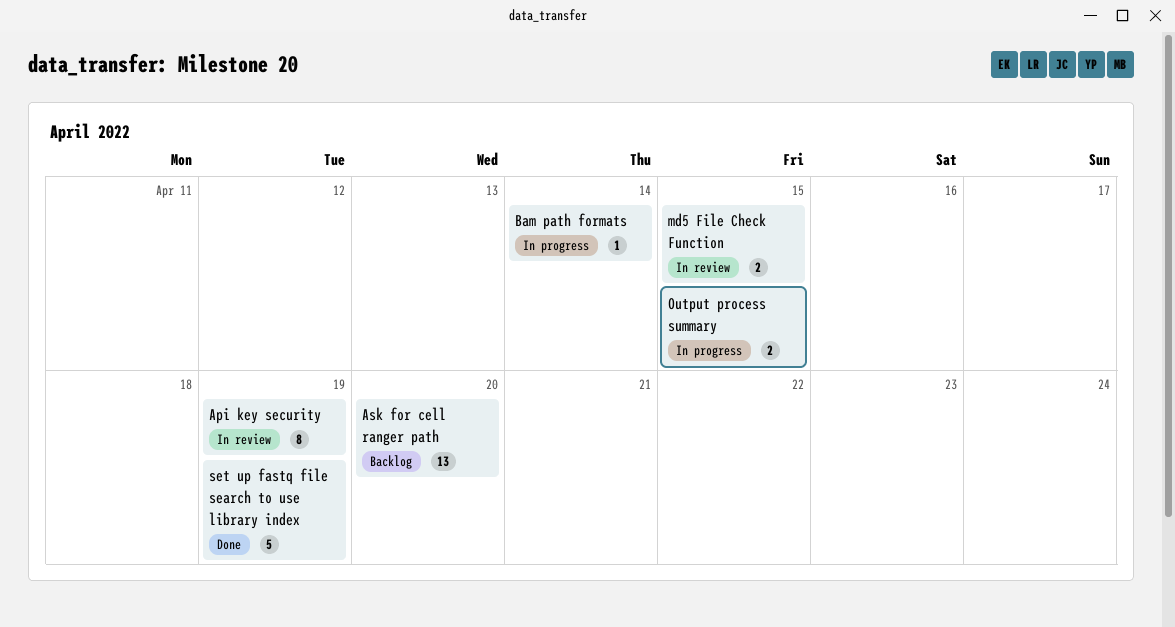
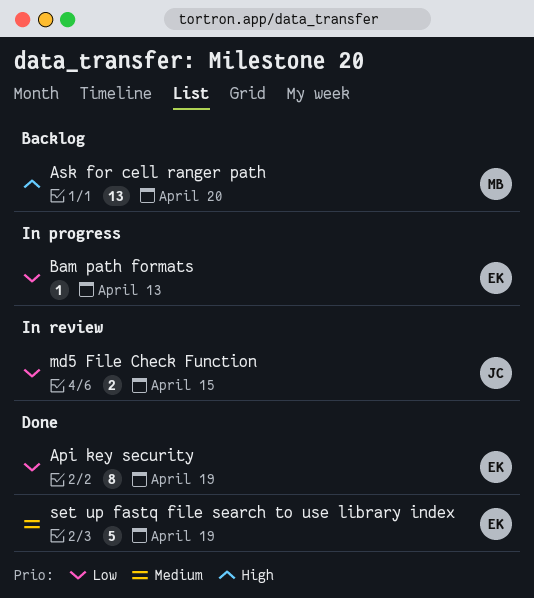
Api key security, status: In review -> Done
Bam path formats, due: Apr 14 -> Apr 13
Output process summary: present -> none

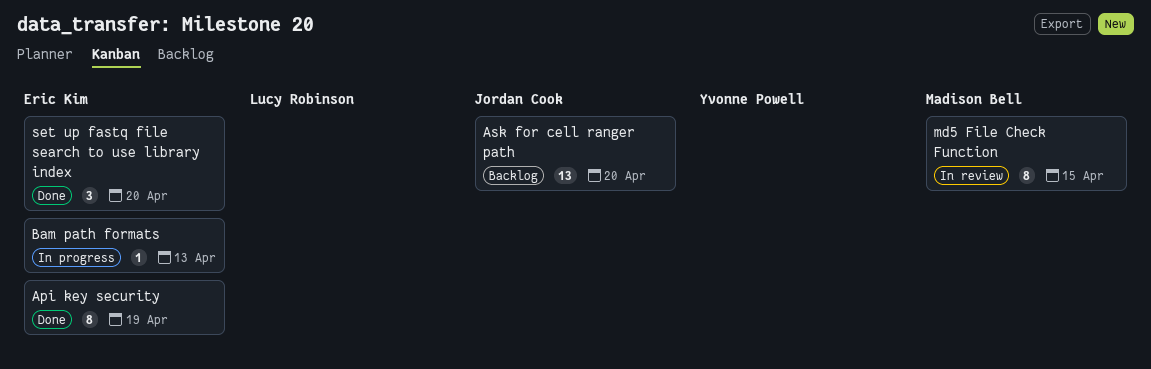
Ask for cell ranger path, owner: Madison Bell -> Jordan Cook
md5 File Check Function, owner: Jordan Cook -> Madison Bell
md5 File Check Function, estimate: 2 -> 8
set up fastq file search to use library index, estimate: 5 -> 3
set up fastq file search to use library index, due: Apr 19 -> Apr 20

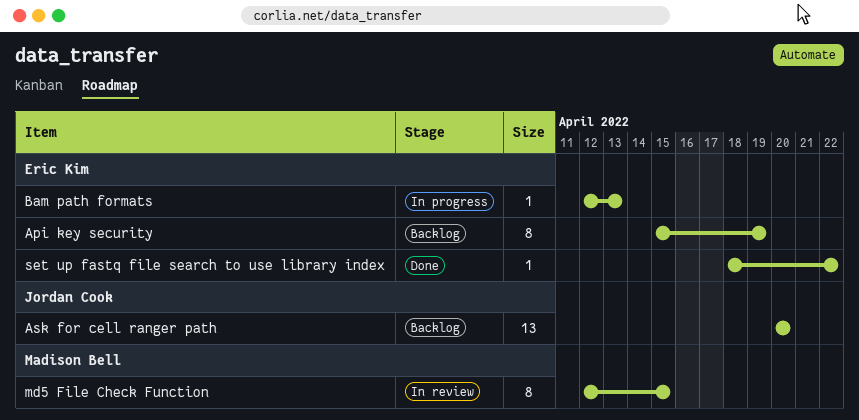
Api key security, status: Done -> Backlog
set up fastq file search to use library index, estimate: 3 -> 1
set up fastq file search to use library index, due: Apr 20 -> Apr 22

